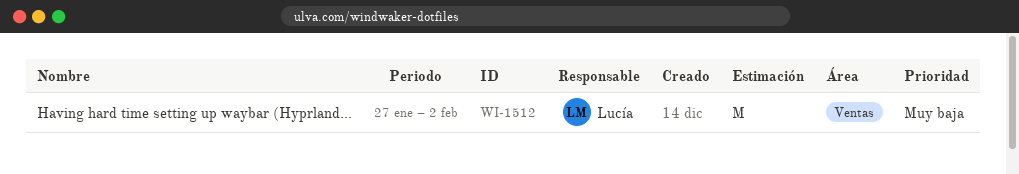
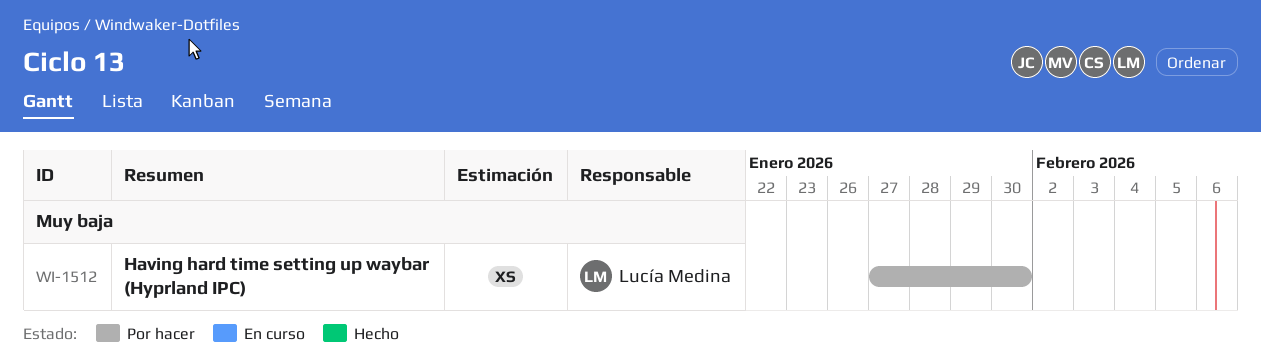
WI-1512, estimate: M -> XS
WI-1512, due: Feb 2 -> Jan 30

